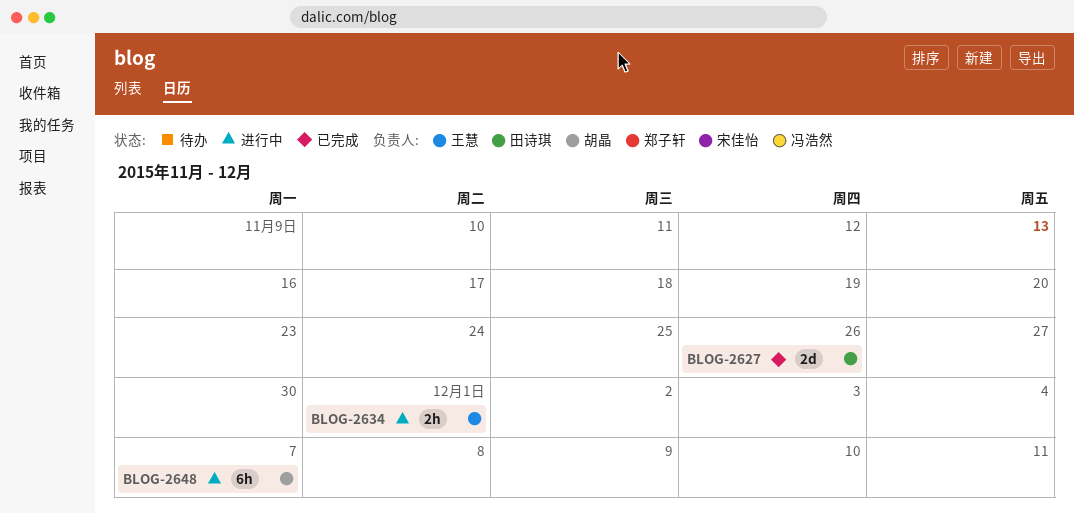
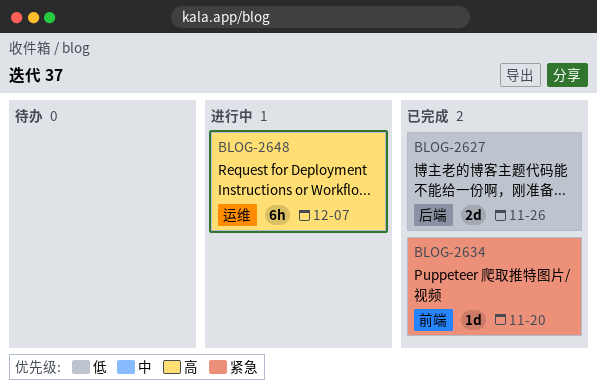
BLOG-2634, status: 进行中 -> 已完成
BLOG-2634, estimate: 2h -> 1d
BLOG-2634, due: Dec 1 -> Nov 20

